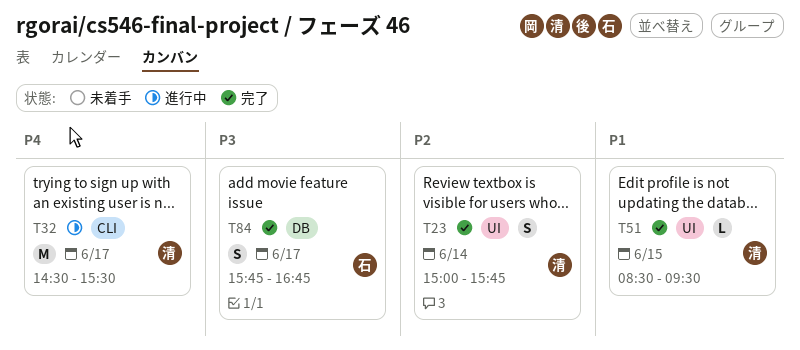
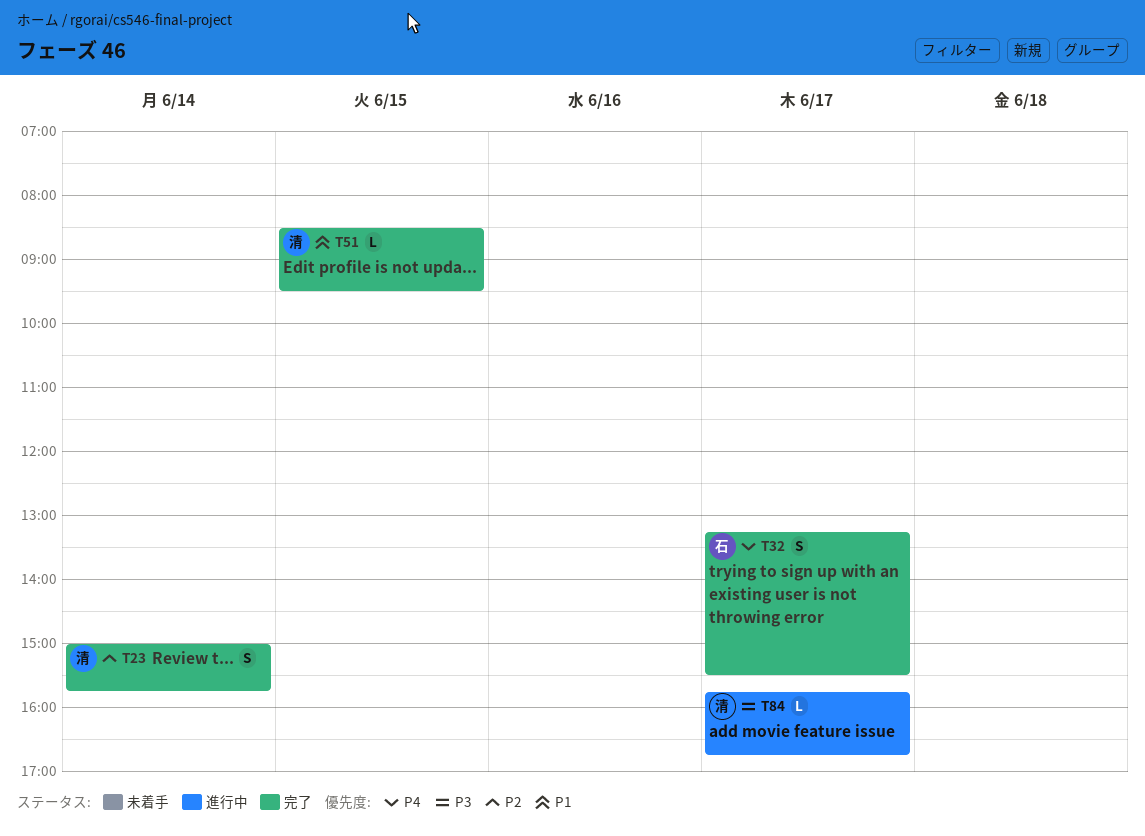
T32, status: 進行中 -> 完了
T32, owner: 清 -> 石
T32, estimate: M -> S
T32, begins: 14:30 -> 13:15
T84, status: 完了 -> 進行中
T84, owner: 石 -> 清
T84, estimate: S -> L

